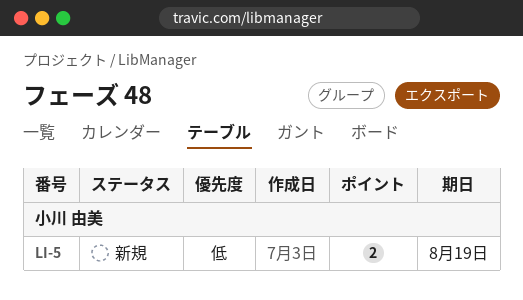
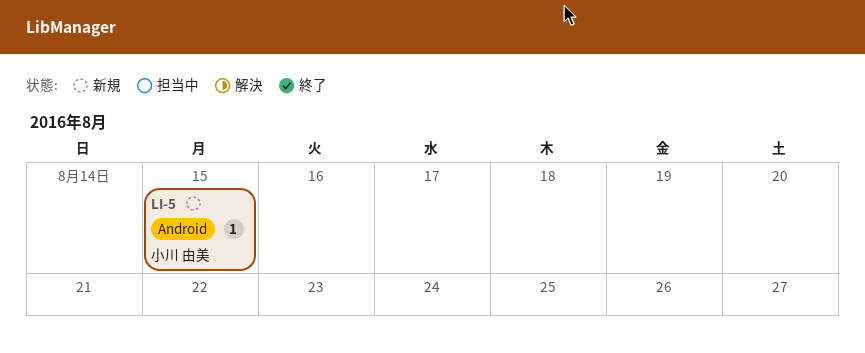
LI-5, estimate: 2 -> 1
LI-5, due: Aug 19 -> Aug 15

